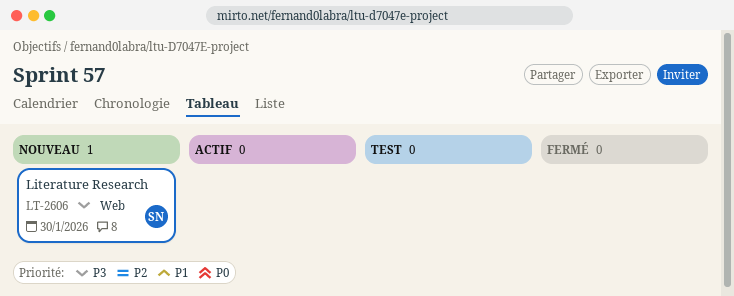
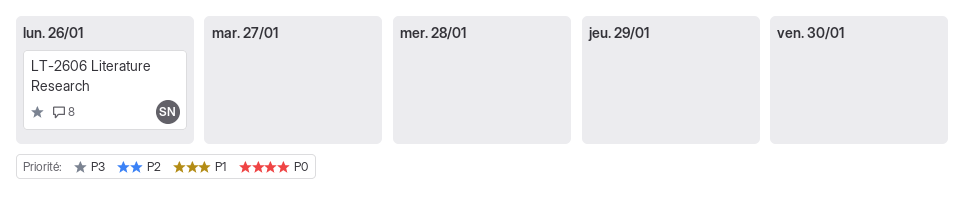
LT-2606, due: Jan 30 -> Jan 26

